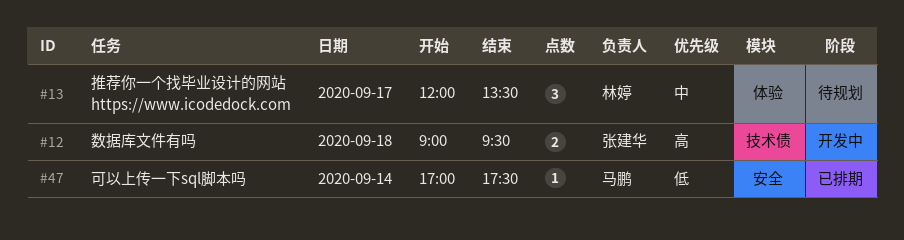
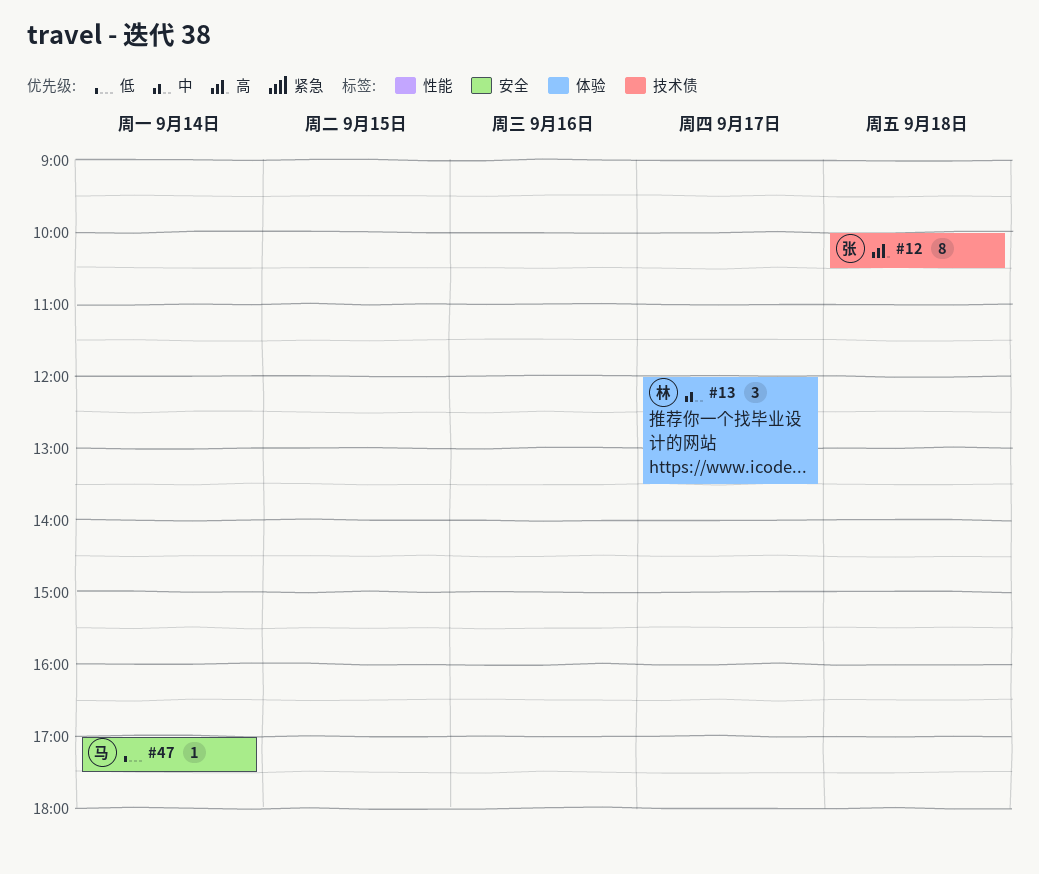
#12, estimate: 2 -> 8
#12, begins: 09:00 -> 10:00
#12, ends: 09:30 -> 10:30

